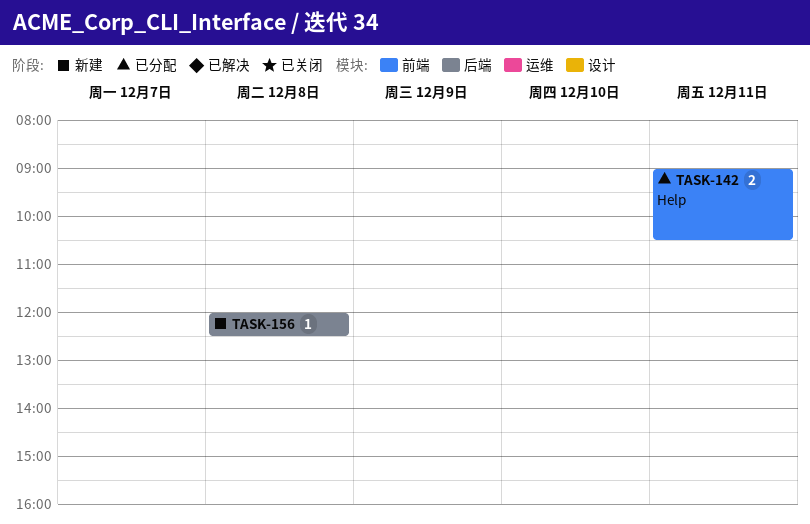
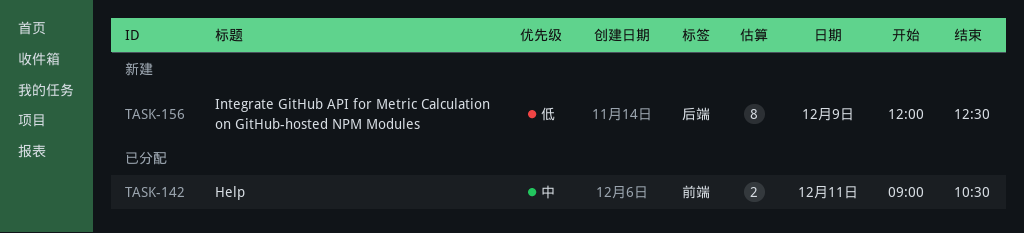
TASK-156, estimate: 1 -> 8
TASK-156, day: Dec 8 -> Dec 9

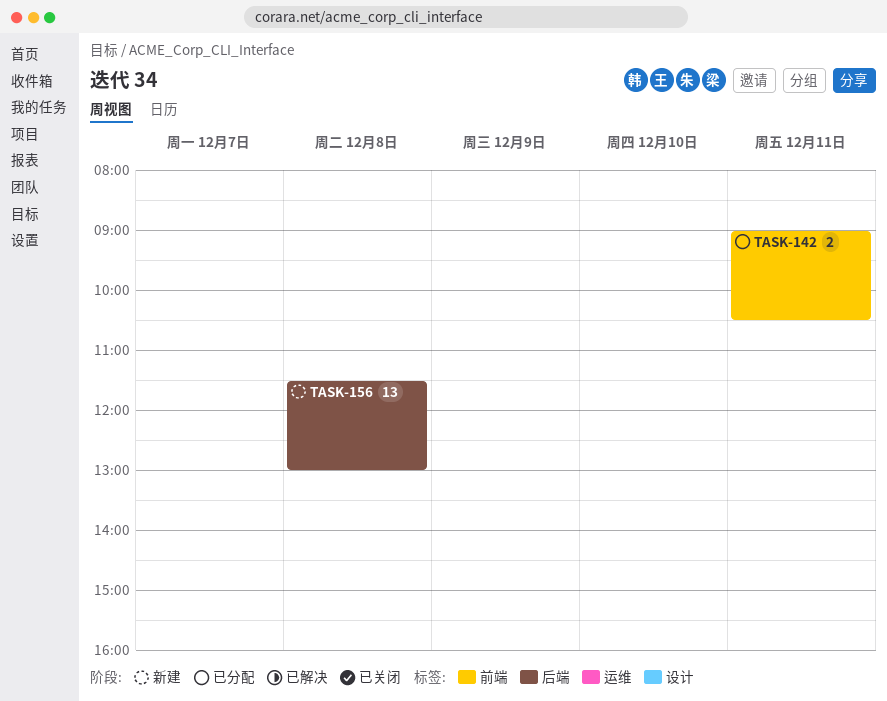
TASK-156, estimate: 8 -> 13
TASK-156, day: Dec 9 -> Dec 8
TASK-156, begins: 12:00 -> 11:30
TASK-156, ends: 12:30 -> 13:00

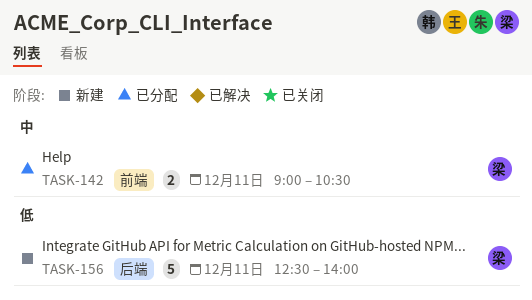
TASK-156, estimate: 13 -> 5
TASK-156, day: Dec 8 -> Dec 11
TASK-156, begins: 11:30 -> 12:30
TASK-156, ends: 13:00 -> 14:00

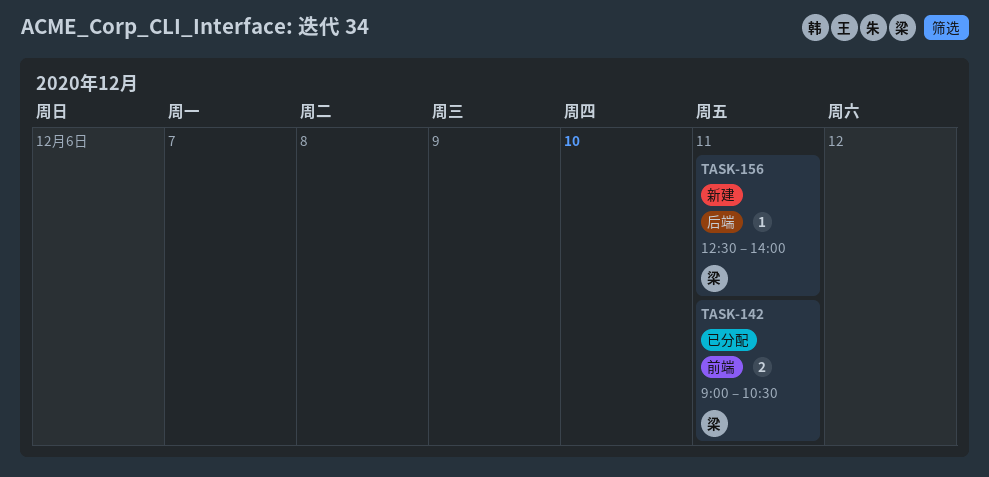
TASK-156, estimate: 5 -> 1

